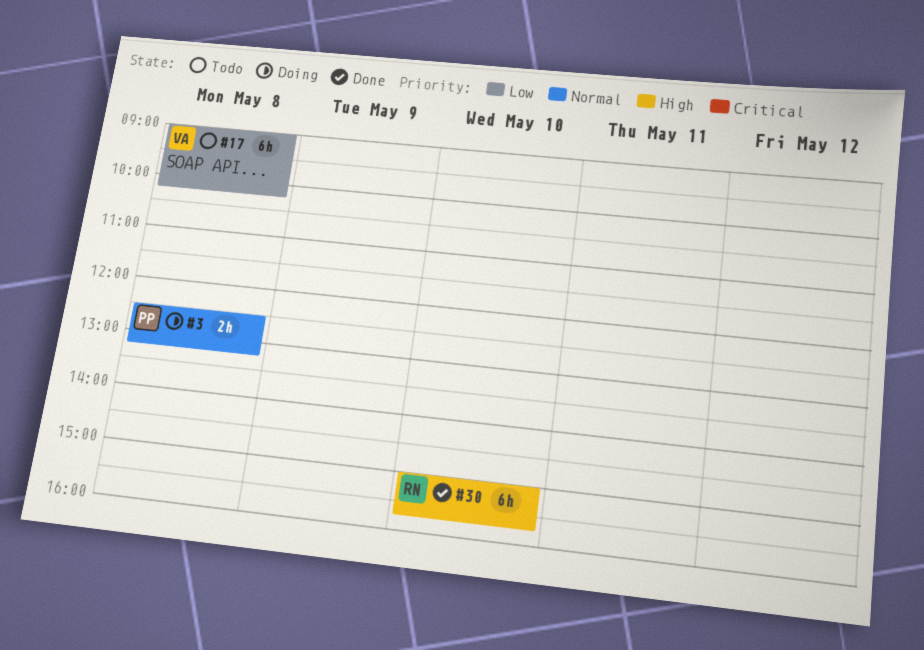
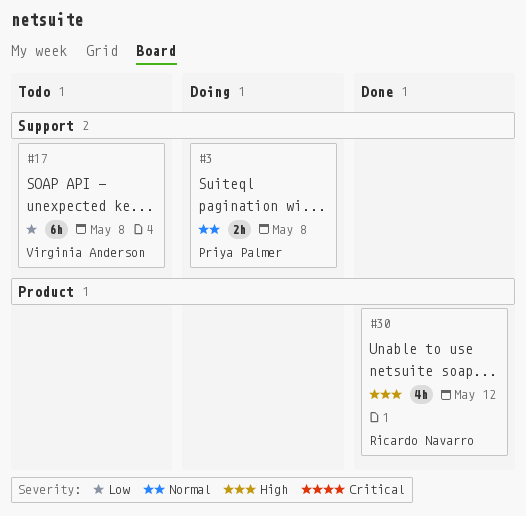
#30, estimate: 6h -> 4h
#30, day: May 10 -> May 12

